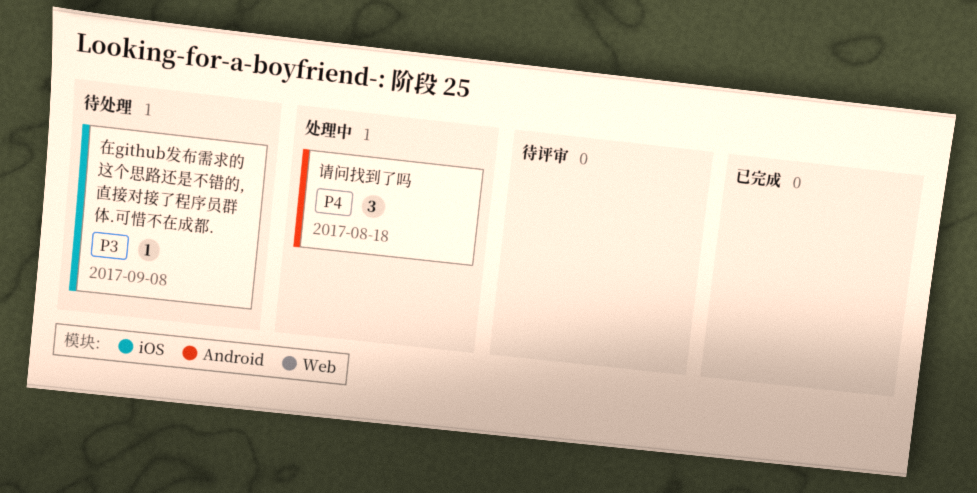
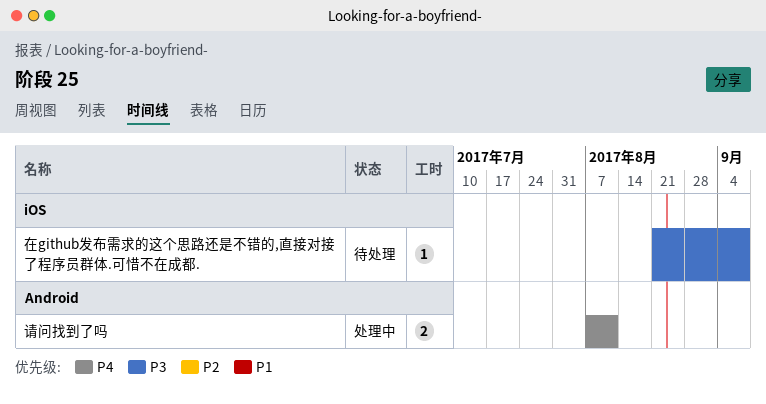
请问找到了吗, estimate: 3 -> 2
请问找到了吗, due: Aug 18 -> Aug 11

